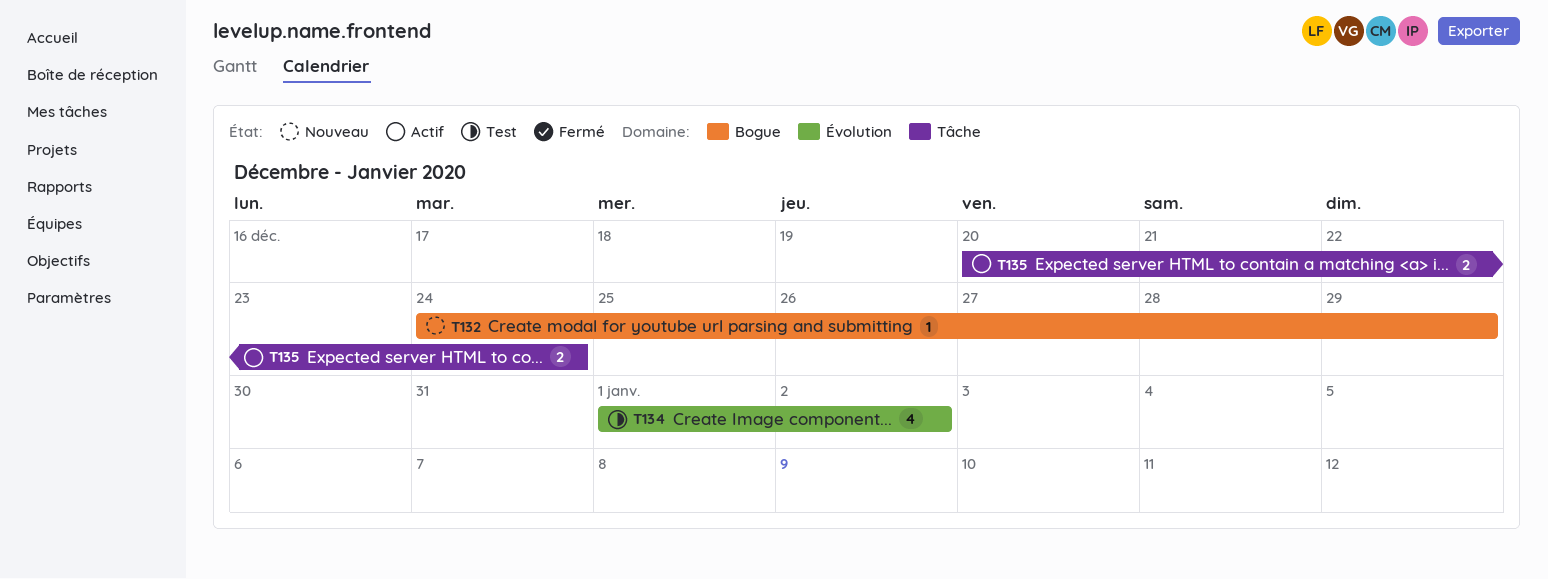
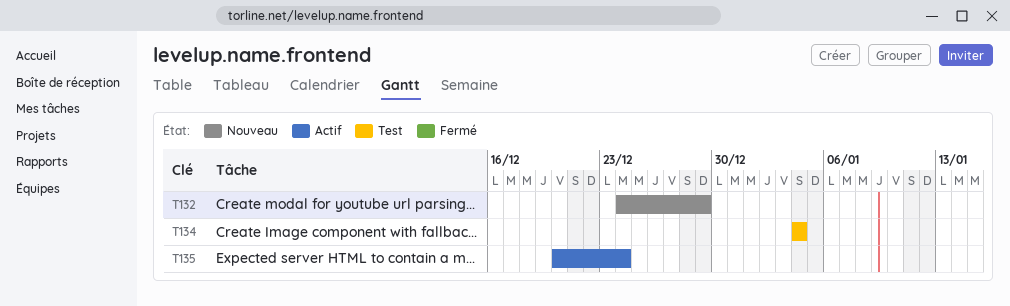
T134, start: Jan 1 -> Jan 4
T134, due: Jan 2 -> Jan 4

